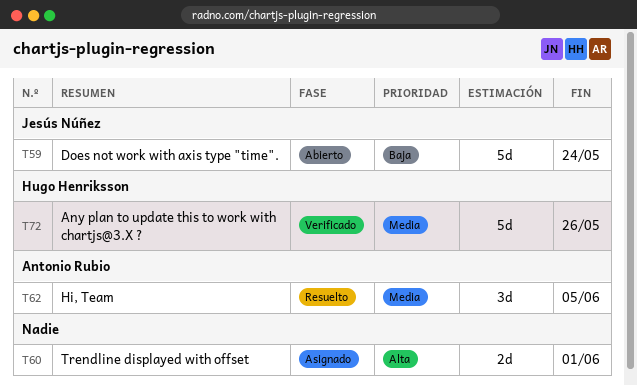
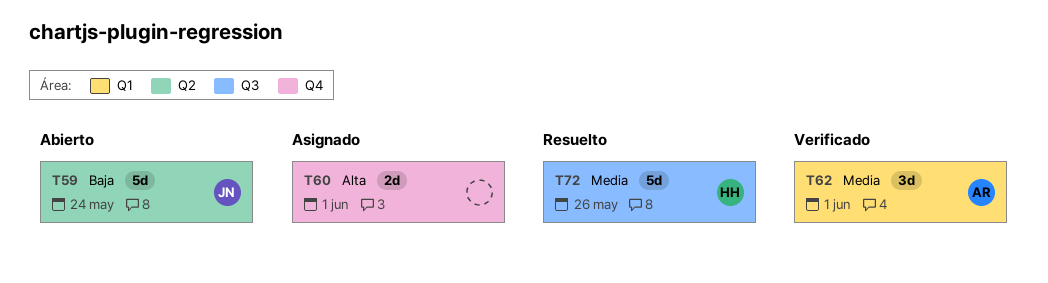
T62, status: Resuelto -> Verificado
T62, due: Jun 5 -> Jun 1
T72, status: Verificado -> Resuelto

